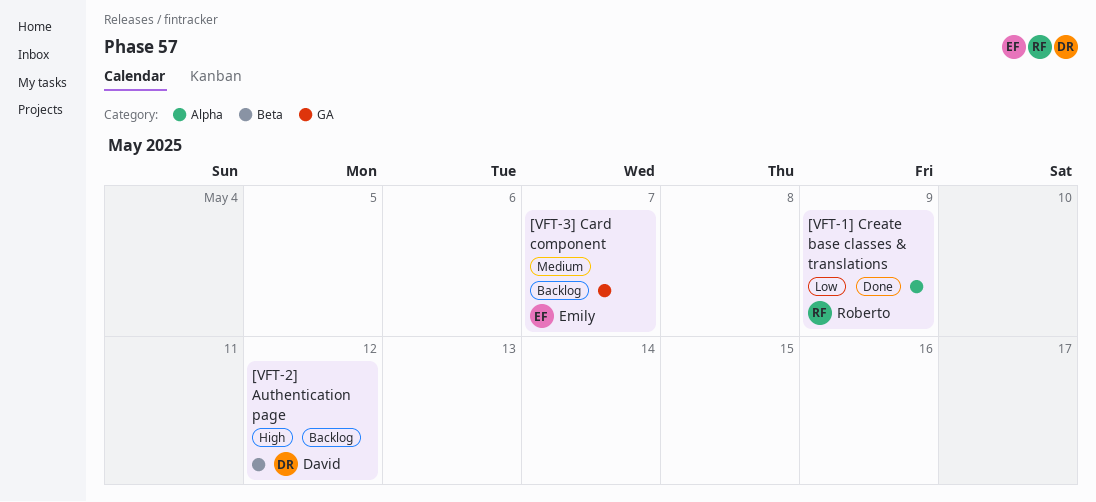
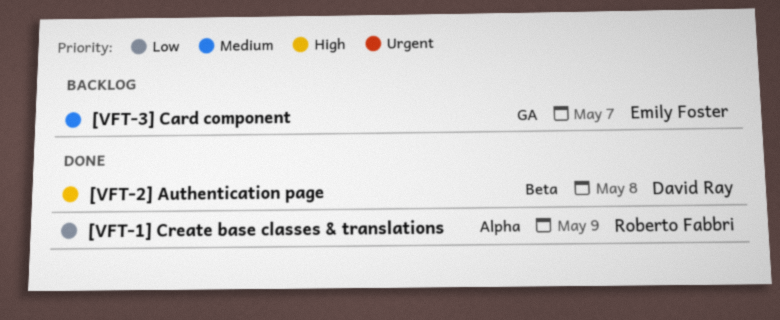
[VFT-2] Authentication page, status: Backlog -> Done
[VFT-2] Authentication page, due: May 12 -> May 8

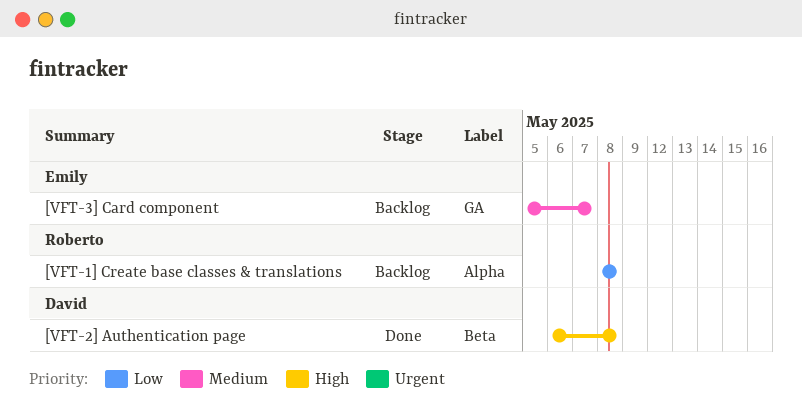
[VFT-1] Create base classes & translations, status: Done -> Backlog
[VFT-1] Create base classes & translations, due: May 9 -> May 8

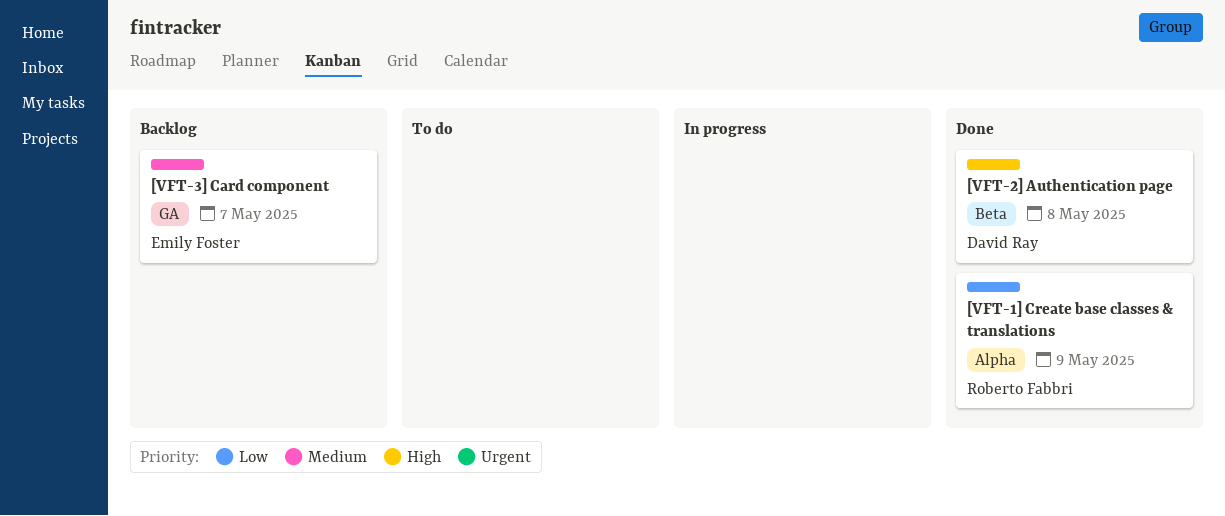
[VFT-1] Create base classes & translations, status: Backlog -> Done
[VFT-1] Create base classes & translations, due: May 8 -> May 9

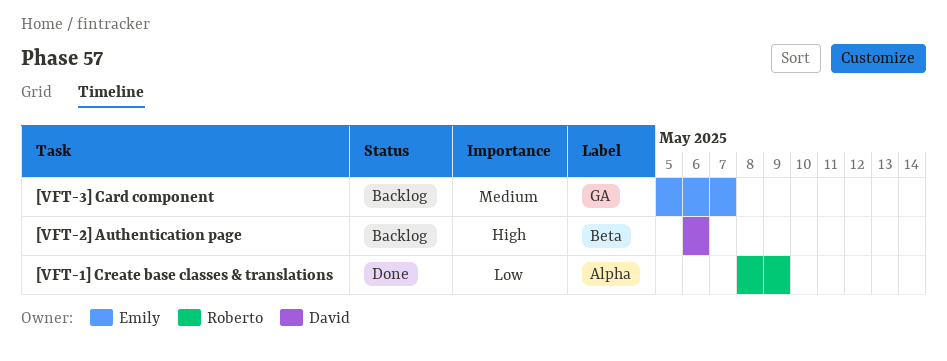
[VFT-2] Authentication page, status: Done -> Backlog
[VFT-2] Authentication page, due: May 8 -> May 6

